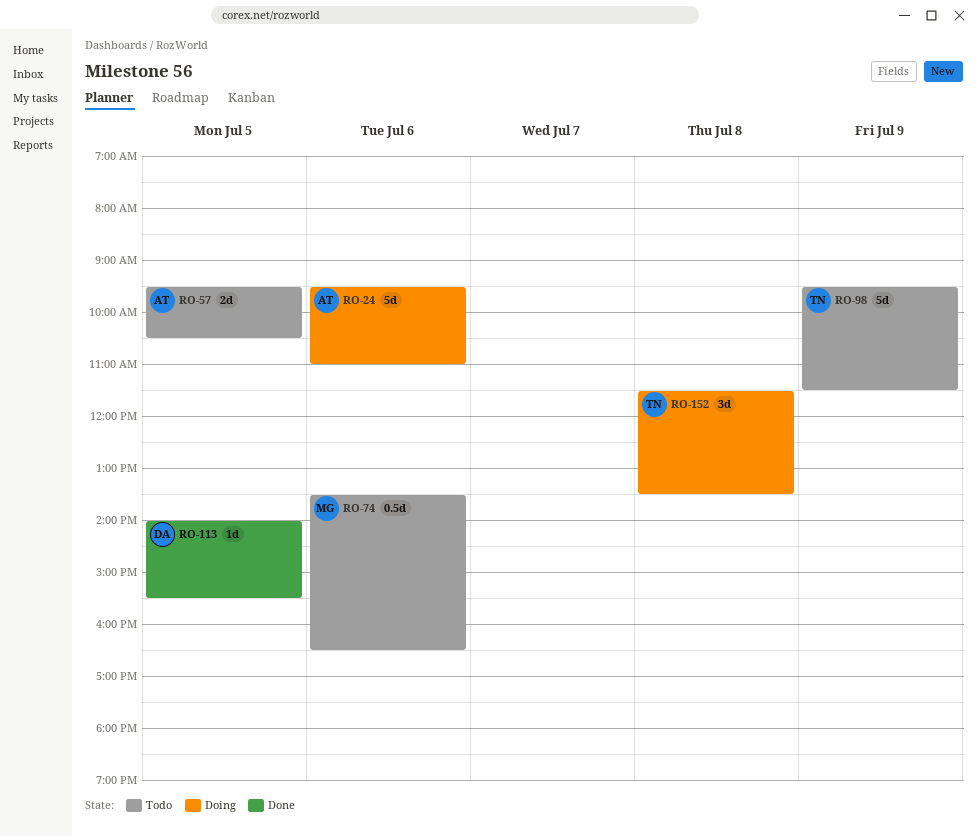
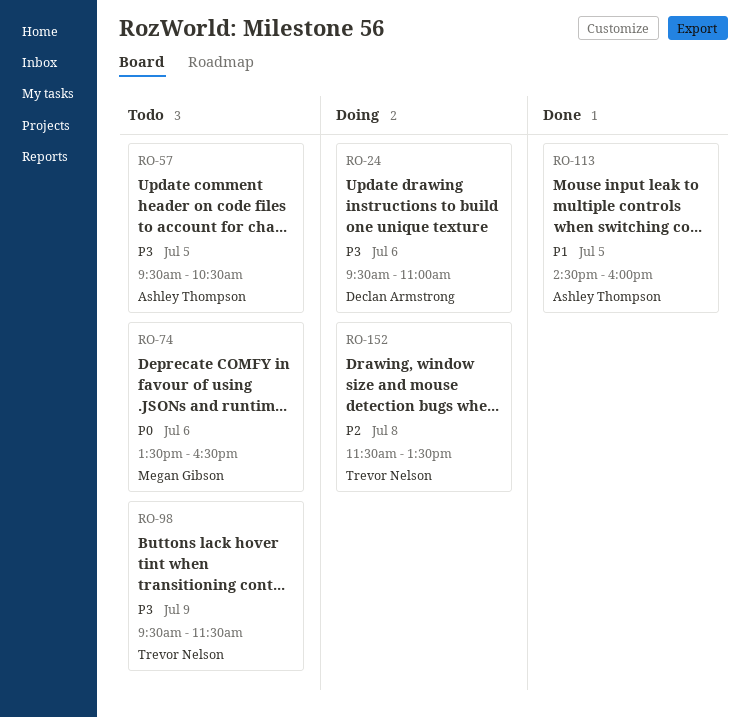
RO-24, owner: Ashley Thompson -> Declan Armstrong
RO-113, owner: Declan Armstrong -> Ashley Thompson
RO-113, begins: 14:00 -> 14:30
RO-113, ends: 15:30 -> 16:00

